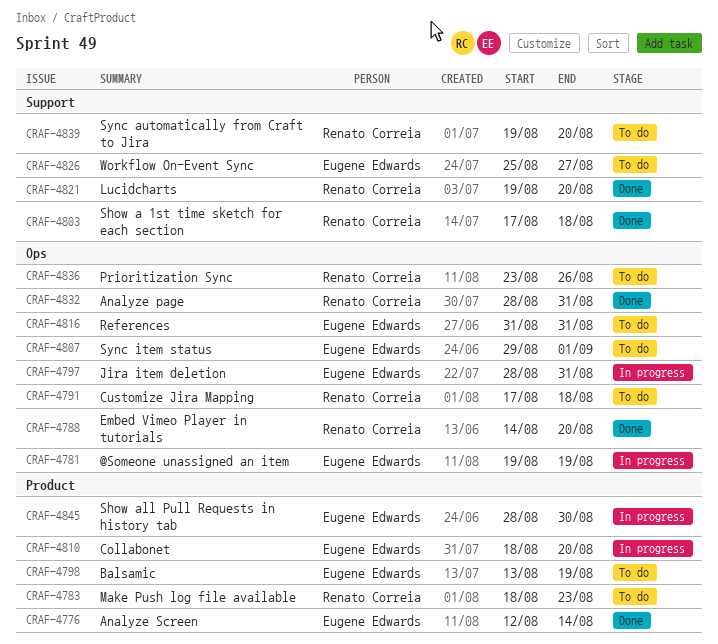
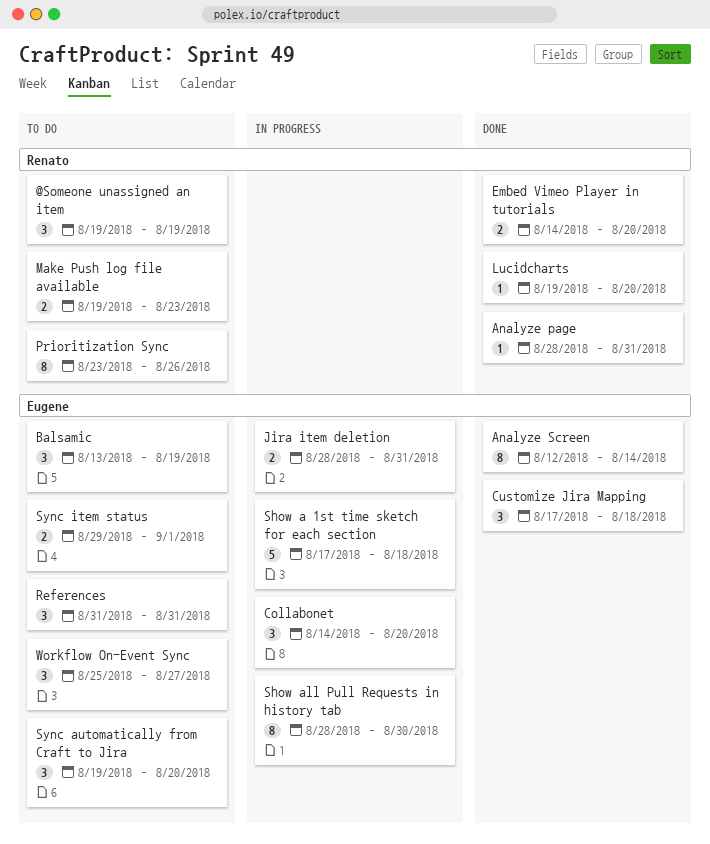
@Someone unassigned an item, status: In progress -> To do
@Someone unassigned an item, owner: Eugene Edwards -> Renato Correia
Collabonet, start: Aug 18 -> Aug 14
Customize Jira Mapping, status: To do -> Done
Customize Jira Mapping, owner: Renato Correia -> Eugene Edwards
Make Push log file available, start: Aug 18 -> Aug 19
Show a 1st time sketch for each section, status: Done -> In progress
Show a 1st time sketch for each section, owner: Renato Correia -> Eugene Edwards
Sync automatically from Craft to Jira, owner: Renato Correia -> Eugene Edwards

